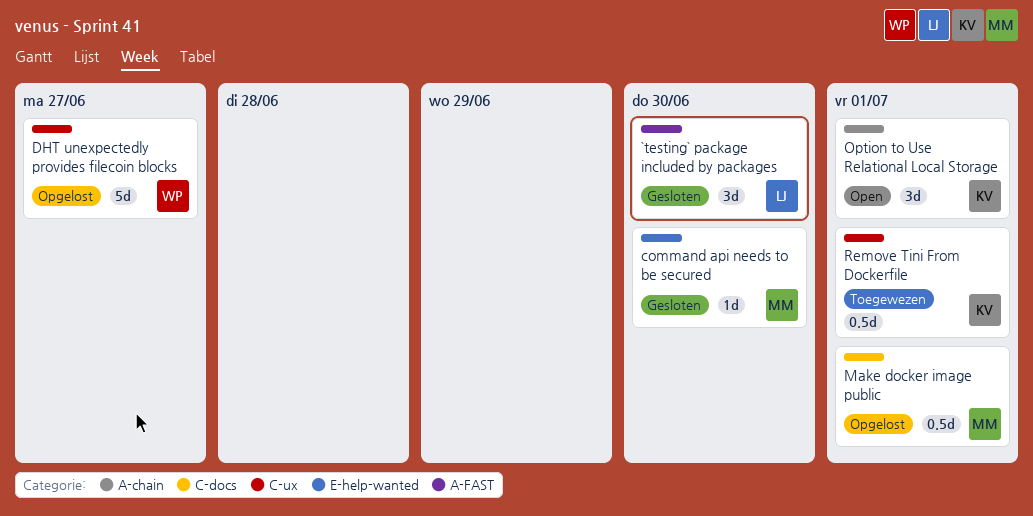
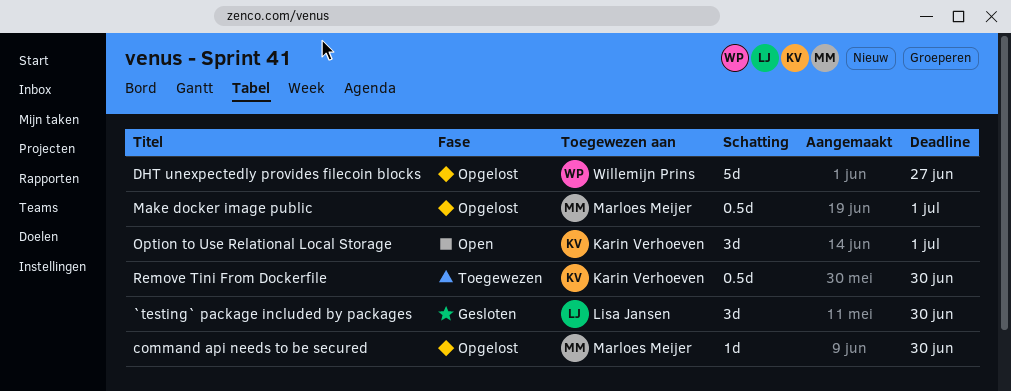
command api needs to be secured, status: Gesloten -> Opgelost
Remove Tini From Dockerfile, due: Jul 1 -> Jun 30

